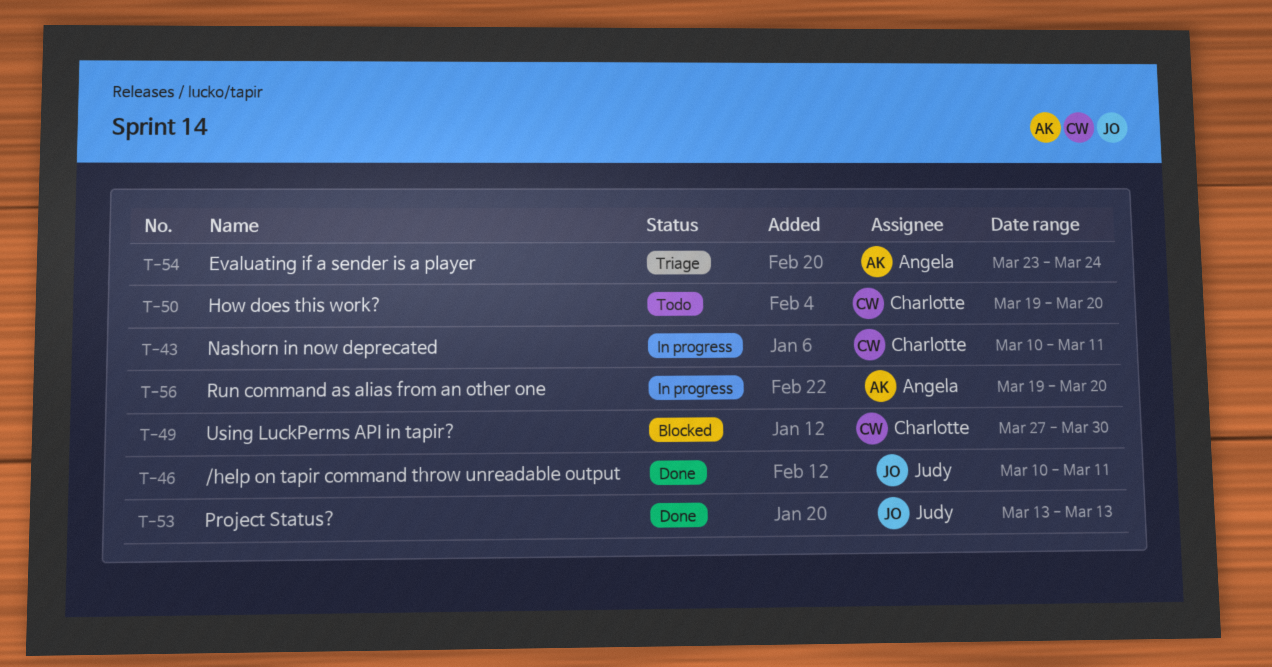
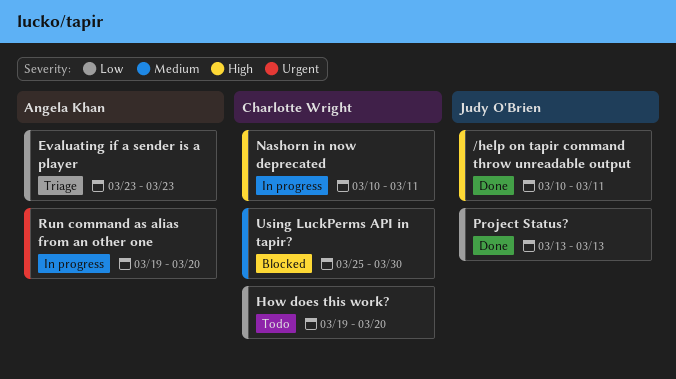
Evaluating if a sender is a player, due: Mar 24 -> Mar 23
Using LuckPerms API in tapir?, start: Mar 27 -> Mar 25

